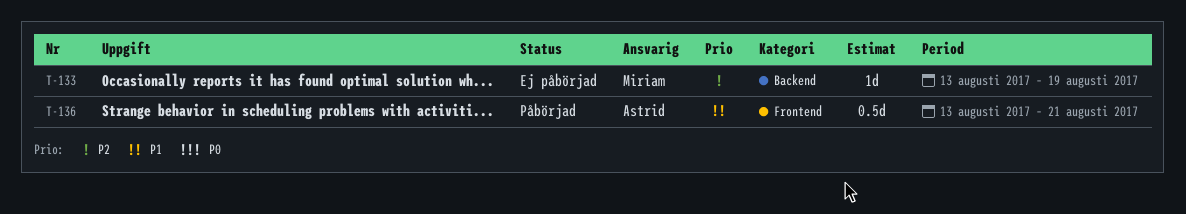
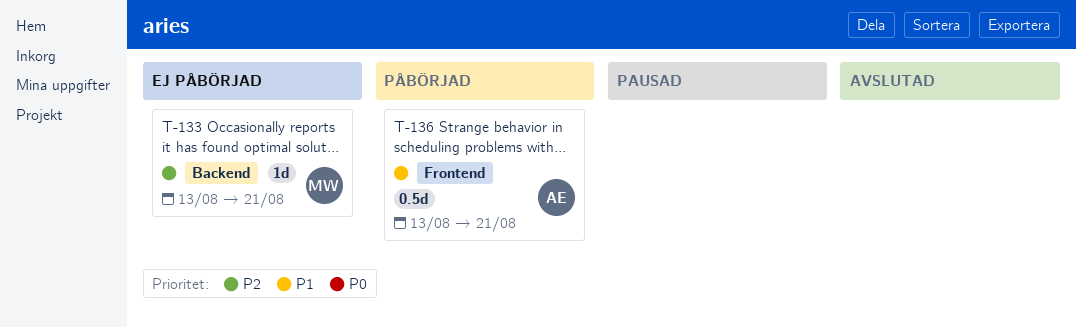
T-133, due: Aug 19 -> Aug 21

